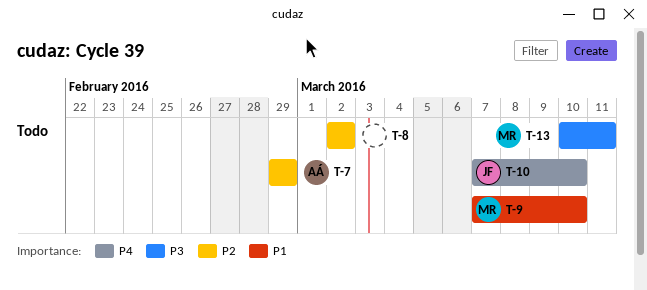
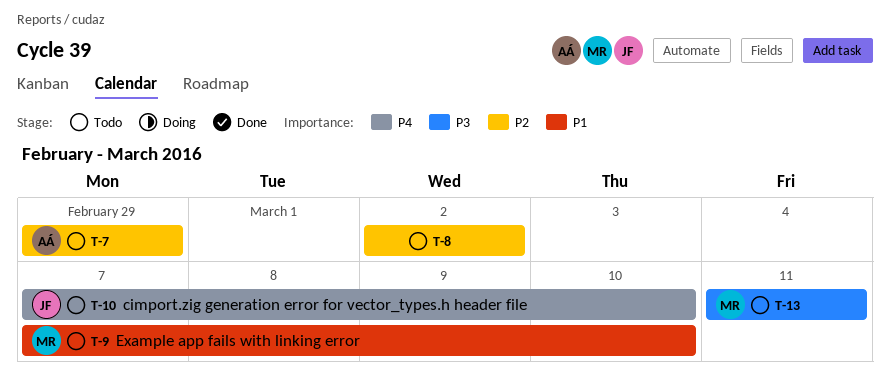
T-13, start: Mar 10 -> Mar 11

